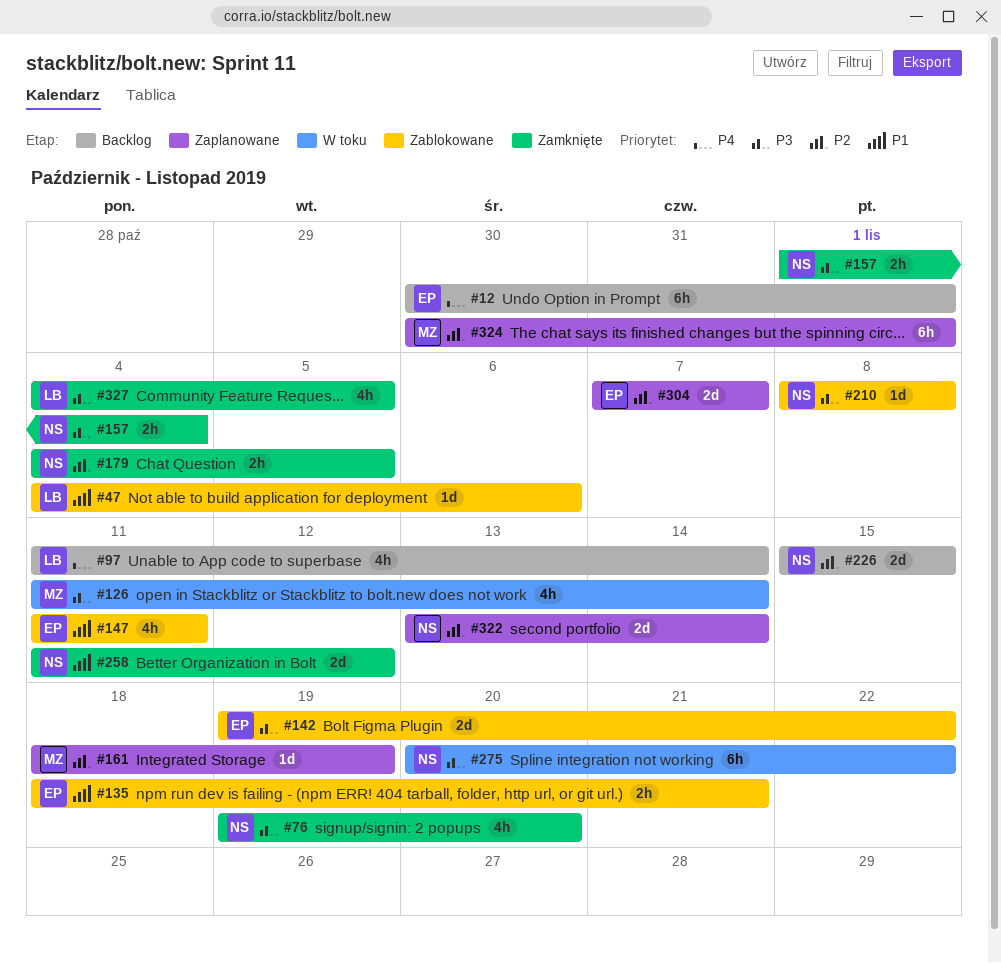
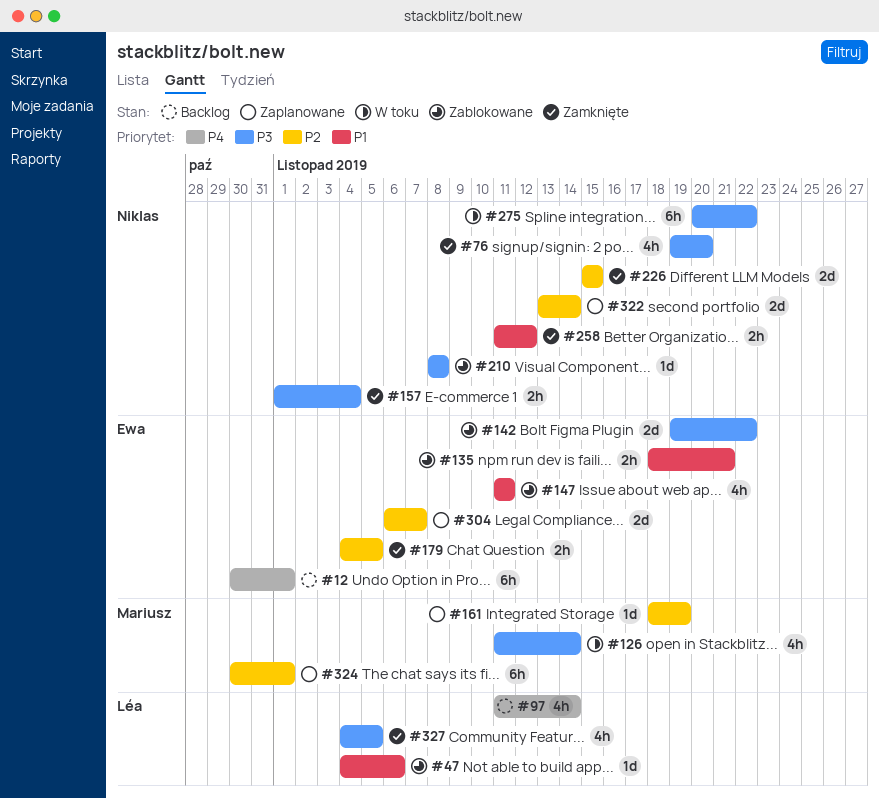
#179, owner: Niklas -> Ewa
#226, status: Backlog -> Zamknięte
#258, estimate: 2d -> 2h
#304, start: Nov 7 -> Nov 6

